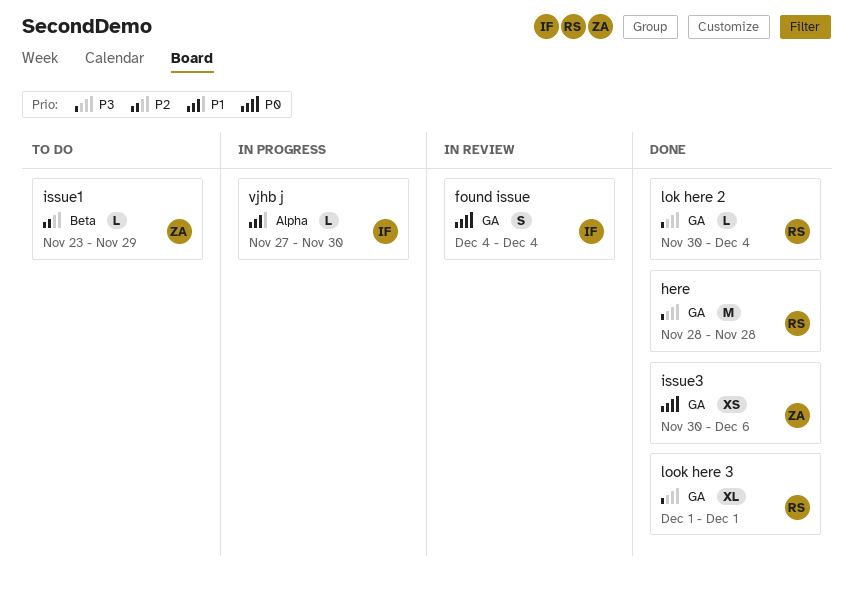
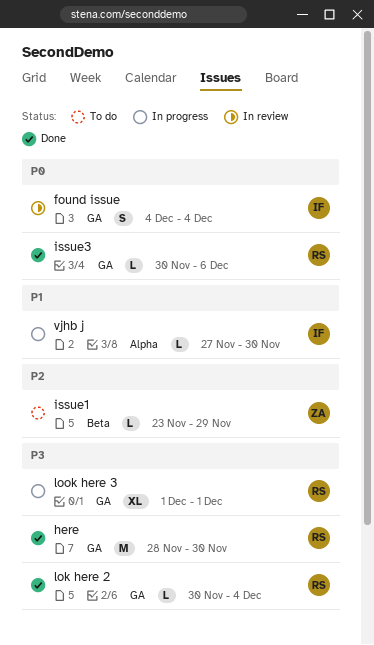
here, due: Nov 28 -> Nov 30
issue3, owner: ZA -> RS
issue3, estimate: XS -> L
look here 3, status: Done -> In progress

